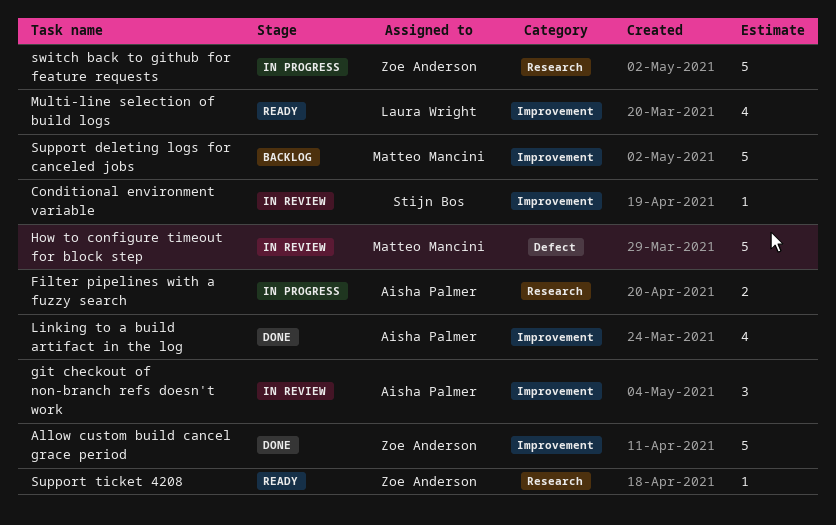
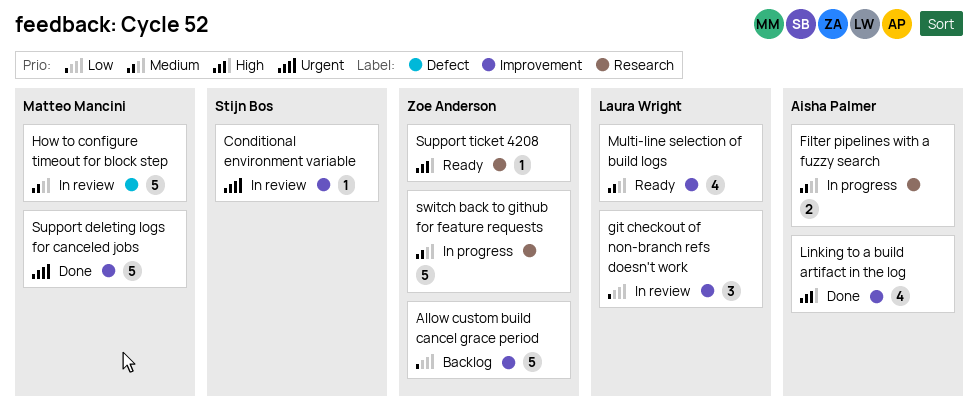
Allow custom build cancel grace period, status: Done -> Backlog
git checkout of non-branch refs doesn't work, owner: Aisha Palmer -> Laura Wright
Support deleting logs for canceled jobs, status: Backlog -> Done

